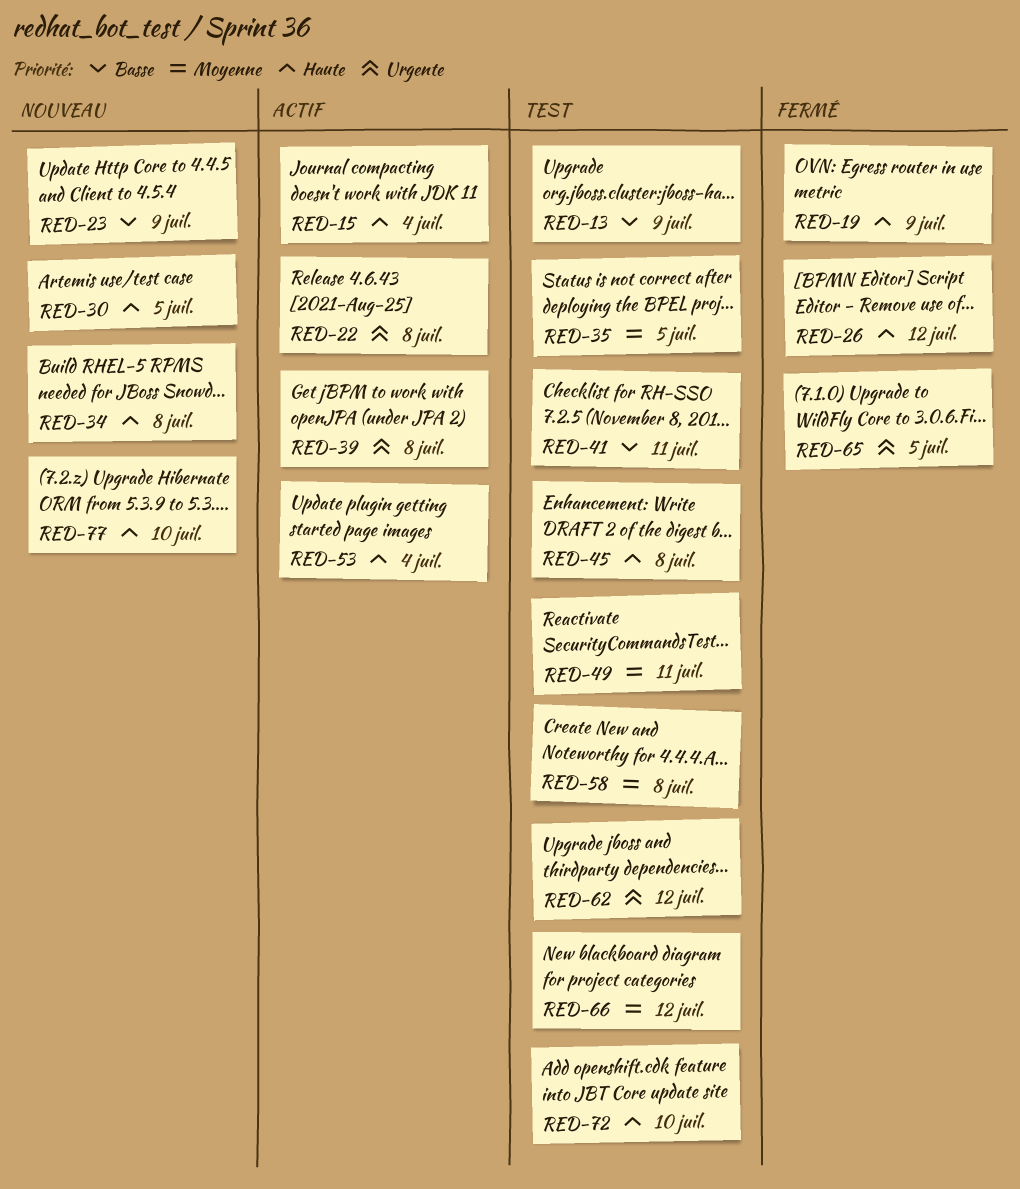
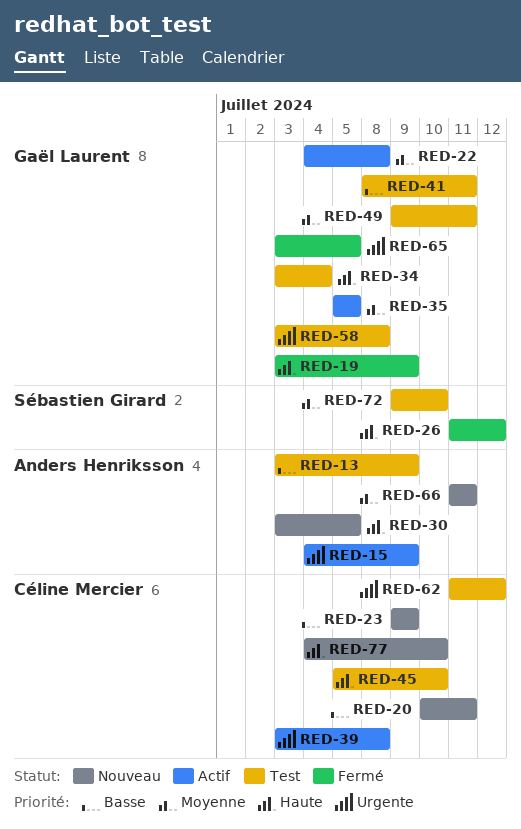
RED-15, priority: Haute -> Urgente
RED-15, due: Jul 4 -> Jul 9
RED-20: none -> present
RED-22, priority: Urgente -> Moyenne
RED-34, status: Nouveau -> Test
RED-34, due: Jul 8 -> Jul 4
RED-35, status: Test -> Actif
RED-45, due: Jul 8 -> Jul 10
RED-53: present -> none
RED-58, priority: Moyenne -> Urgente
RED-66, status: Test -> Nouveau
RED-66, due: Jul 12 -> Jul 11
RED-72, priority: Haute -> Moyenne

